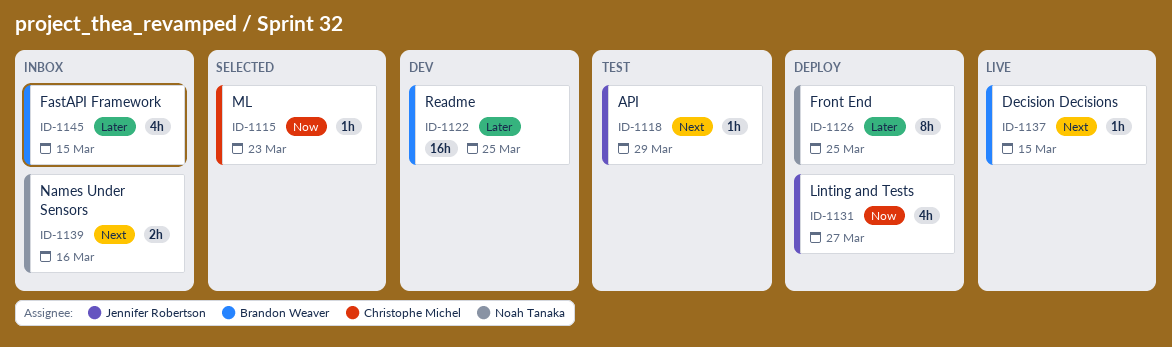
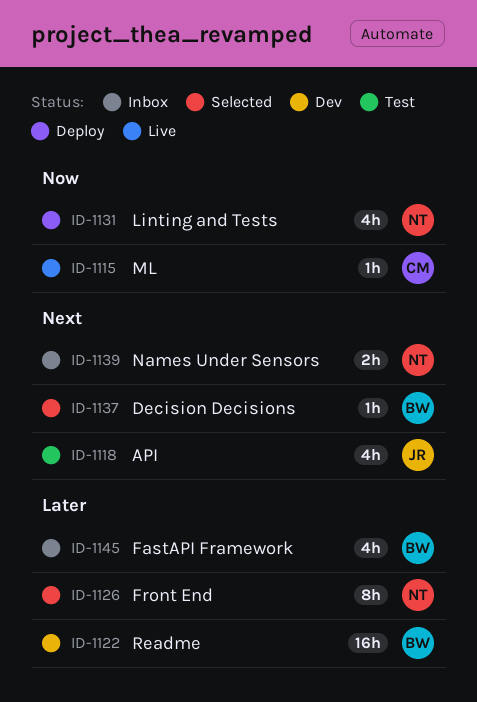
ID-1115, status: Selected -> Live
ID-1118, estimate: 1h -> 4h
ID-1126, status: Deploy -> Selected
ID-1131, owner: Jennifer Robertson -> Noah Tanaka
ID-1137, status: Live -> Selected

